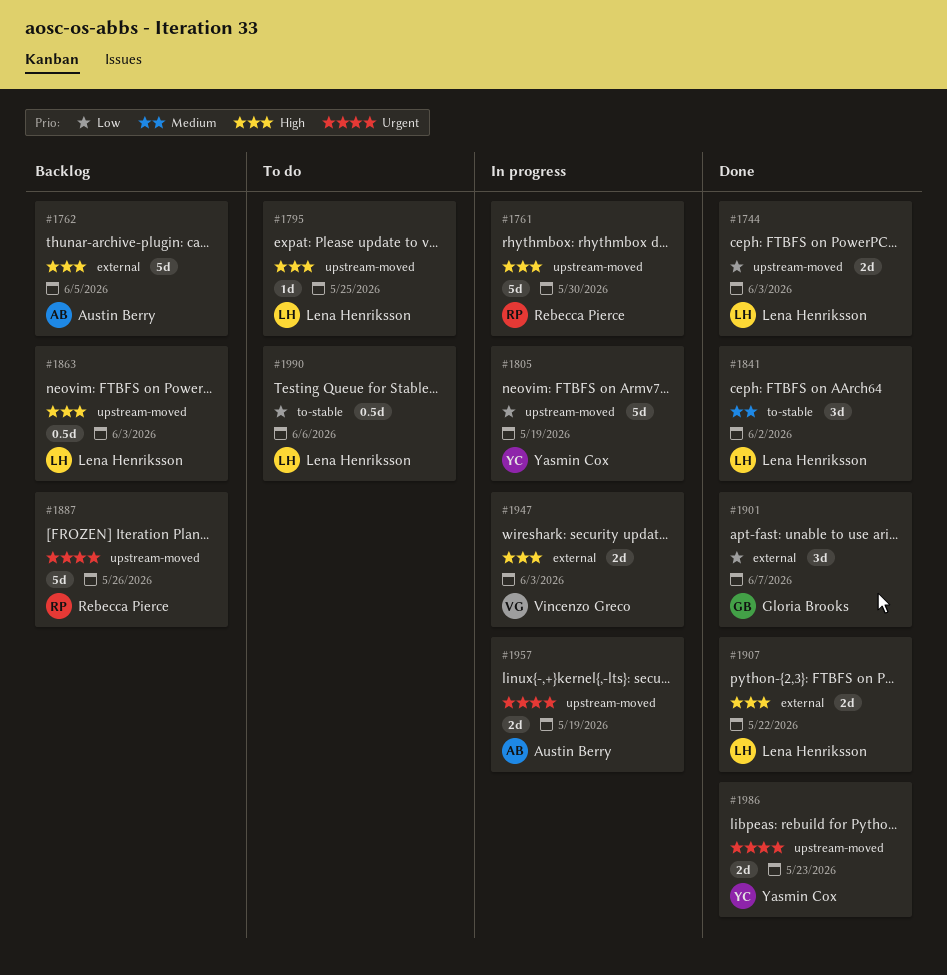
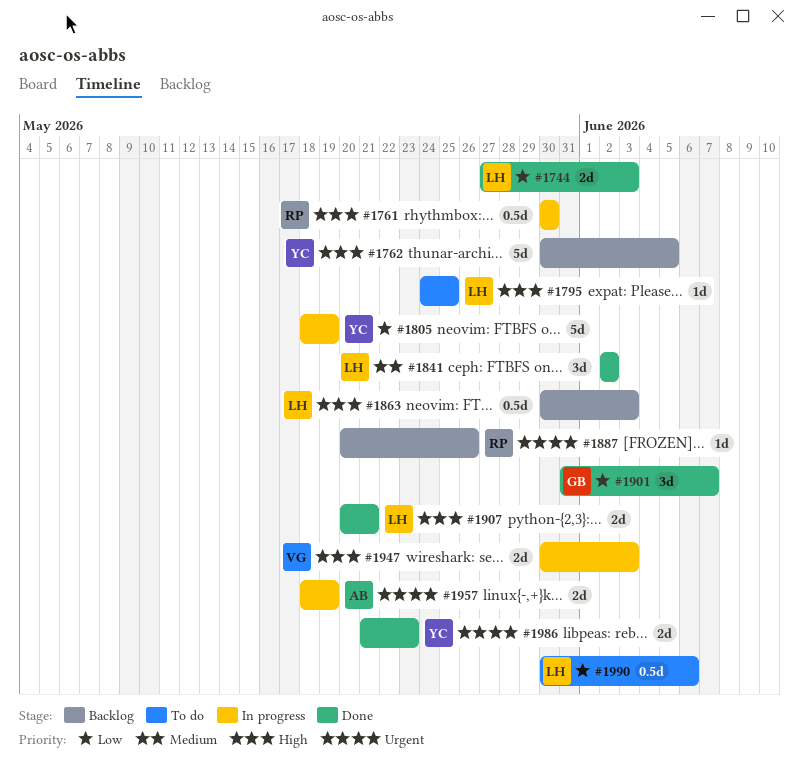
#1761, estimate: 5d -> 0.5d
#1762, owner: Austin Berry -> Yasmin Cox
#1887, estimate: 5d -> 1d
#1907, due: May 22 -> May 21

